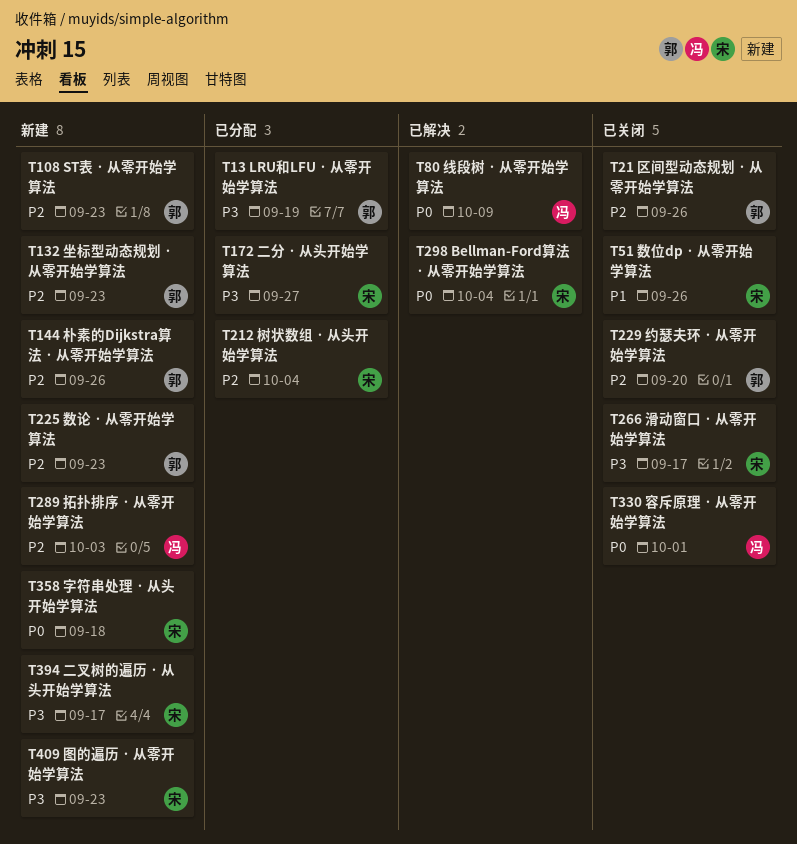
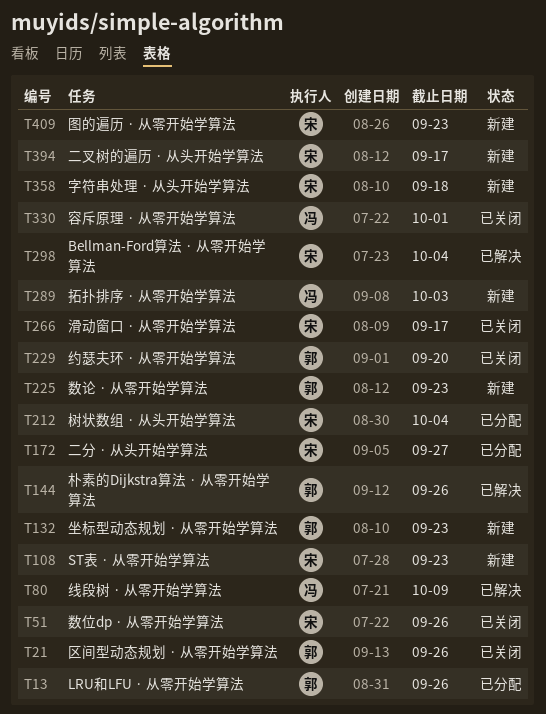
T13, due: Sep 19 -> Sep 26
T108, owner: 郭 -> 宋
T144, status: 新建 -> 已解决

